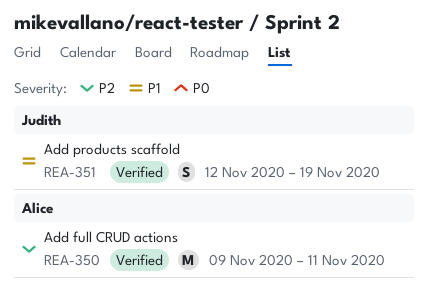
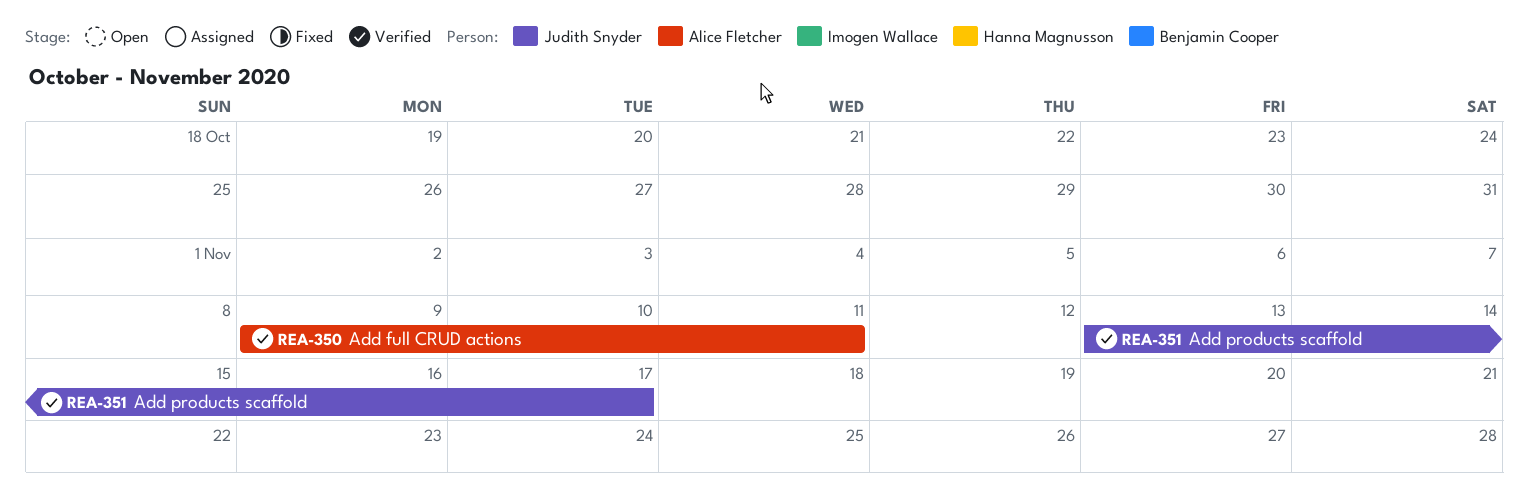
REA-351, start: Nov 12 -> Nov 13
REA-351, due: Nov 19 -> Nov 17

